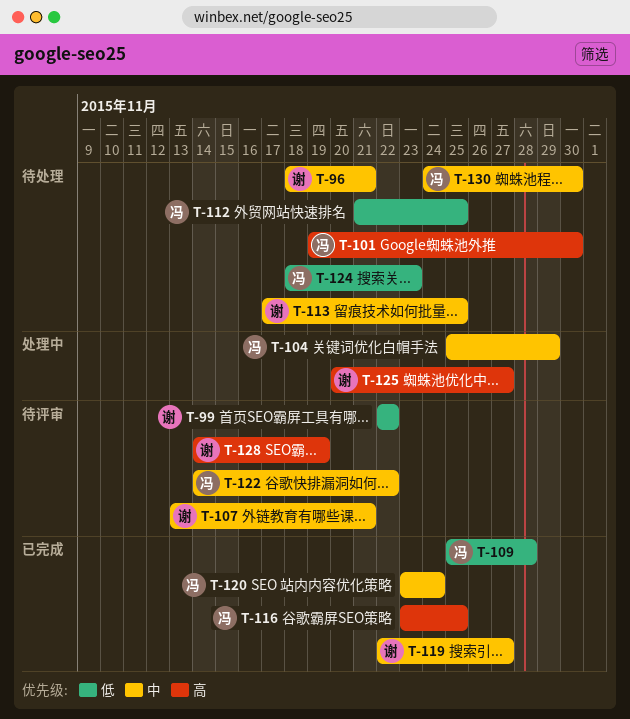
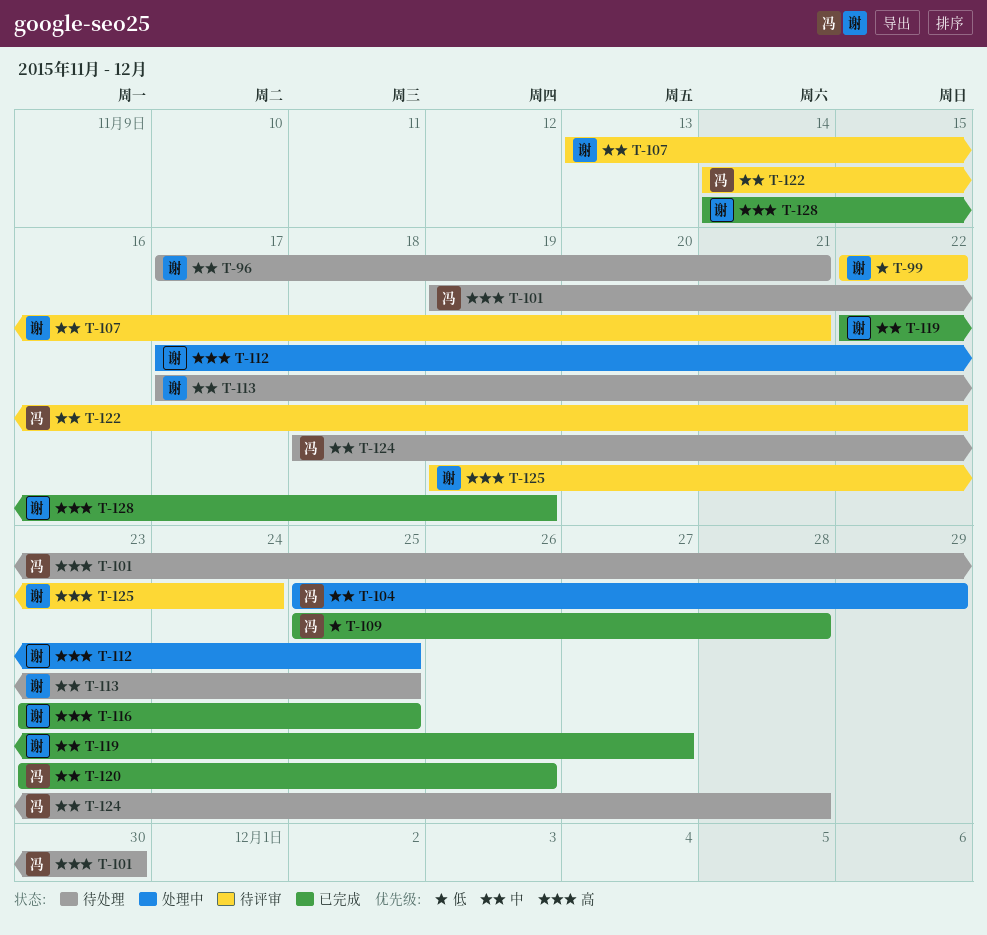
T-96, start: Nov 18 -> Nov 17
T-112, status: 待处理 -> 处理中
T-112, owner: 冯 -> 谢
T-112, priority: 低 -> 高
T-112, start: Nov 21 -> Nov 17
T-116, owner: 冯 -> 谢
T-120, due: Nov 24 -> Nov 26
T-124, priority: 低 -> 中
T-124, due: Nov 23 -> Nov 28
T-125, status: 处理中 -> 待评审
T-125, start: Nov 20 -> Nov 19
T-125, due: Nov 27 -> Nov 24
T-128, status: 待评审 -> 已完成
T-130: present -> none

